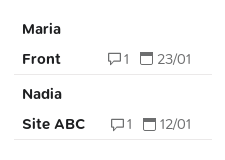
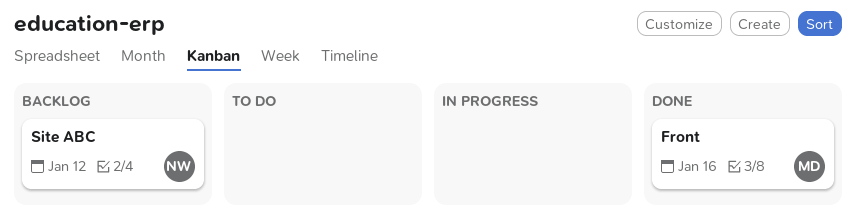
Front, due: Jan 23 -> Jan 16

